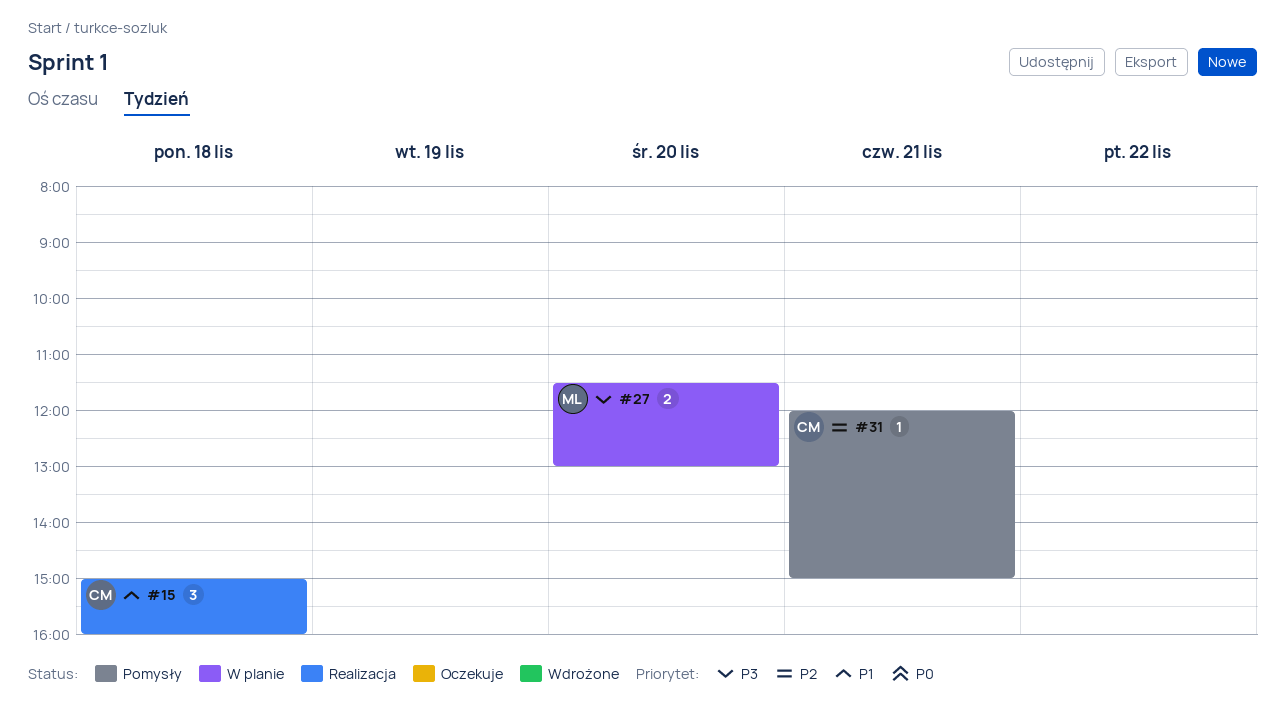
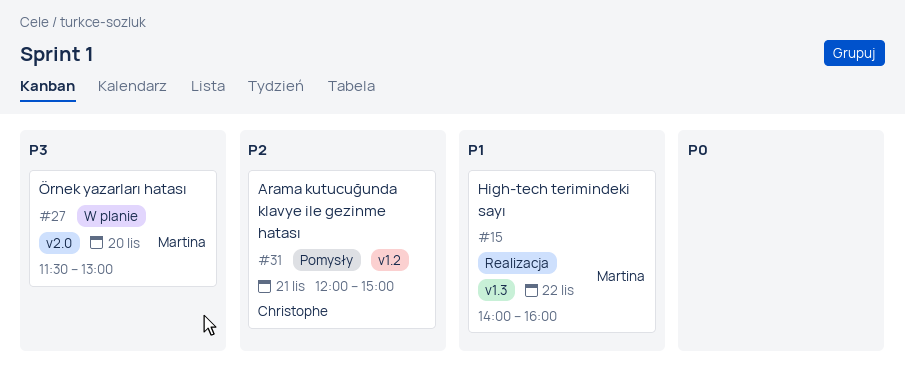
#15, owner: Christophe -> Martina
#15, day: Nov 18 -> Nov 22
#15, begins: 15:00 -> 14:00

